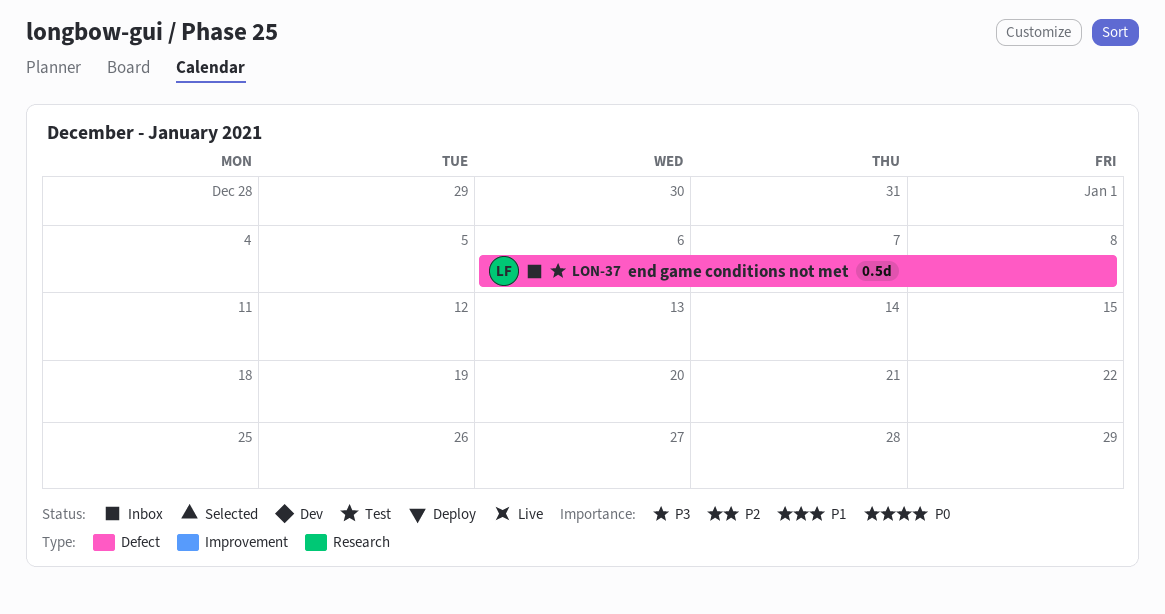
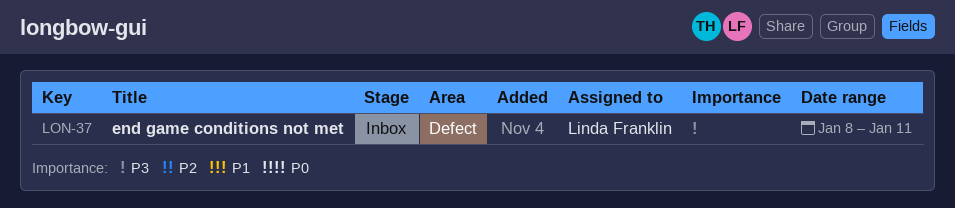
LON-37, start: Jan 6 -> Jan 8
LON-37, due: Jan 8 -> Jan 11

